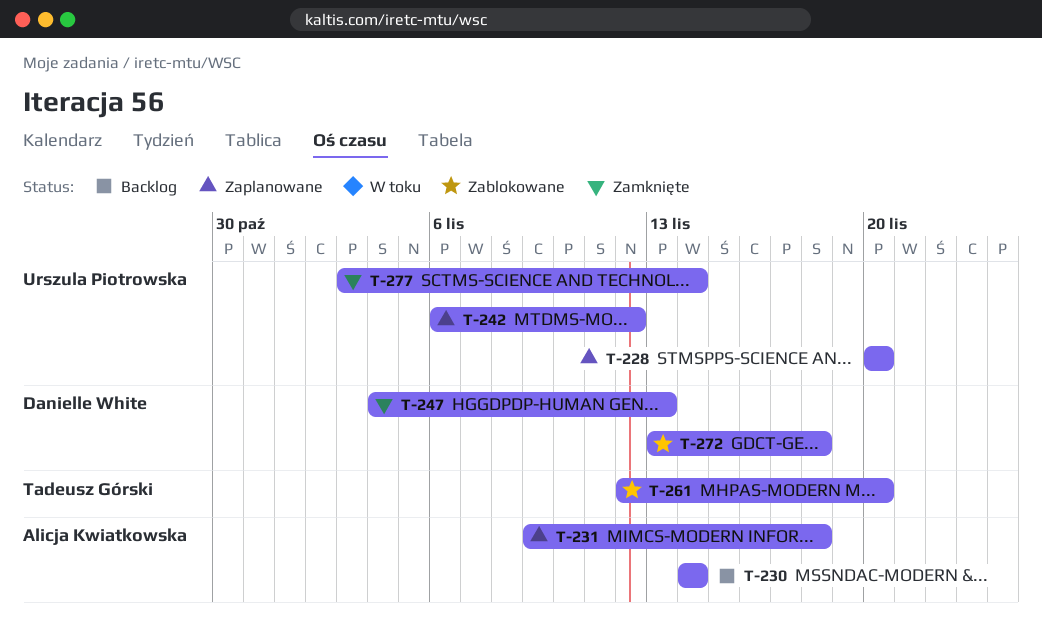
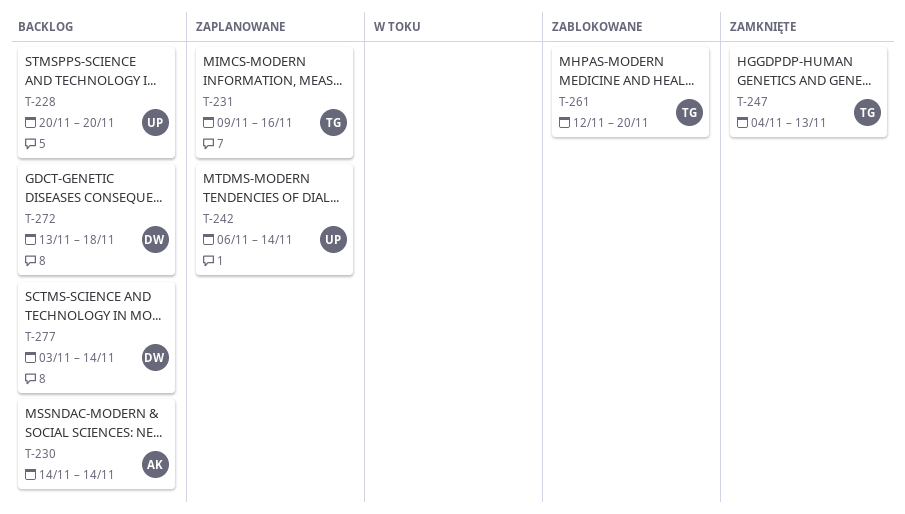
T-228, status: Zaplanowane -> Backlog
T-231, owner: Alicja Kwiatkowska -> Tadeusz Górski
T-231, due: Nov 18 -> Nov 16
T-242, due: Nov 12 -> Nov 14
T-247, owner: Danielle White -> Tadeusz Górski
T-272, status: Zablokowane -> Backlog
T-277, status: Zamknięte -> Backlog
T-277, owner: Urszula Piotrowska -> Danielle White

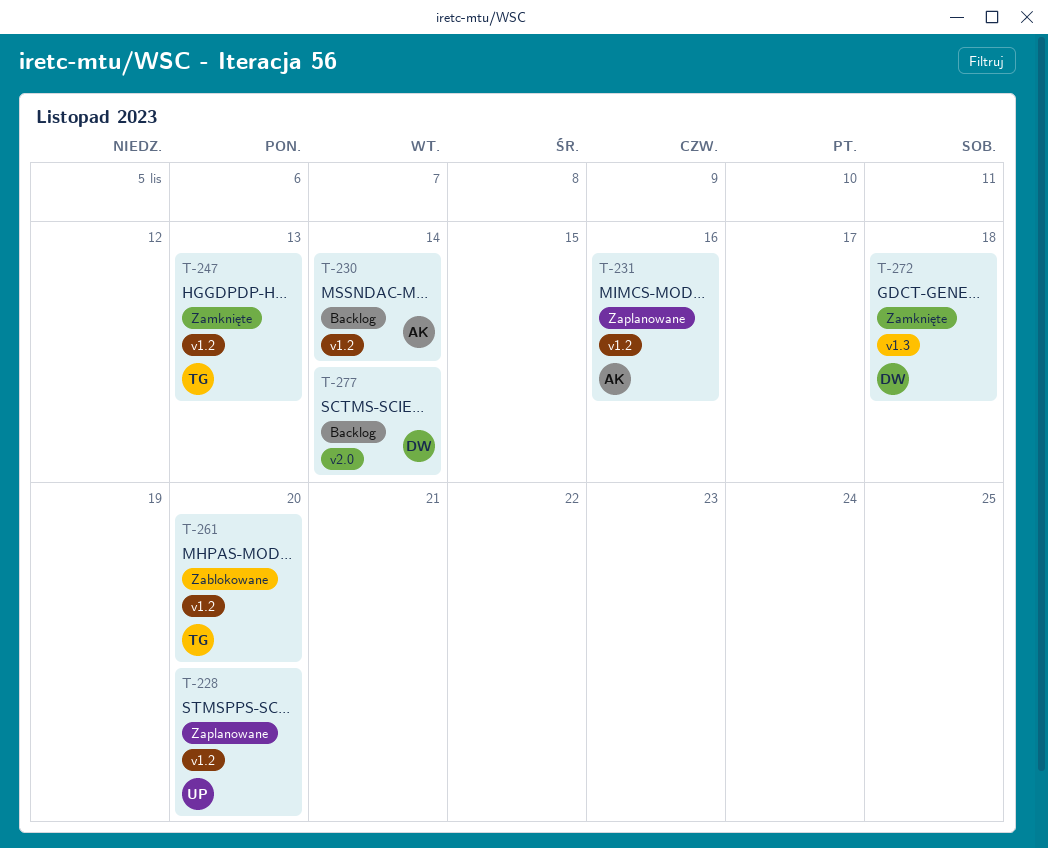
T-228, status: Backlog -> Zaplanowane
T-231, owner: TG -> AK
T-242: present -> none
T-272, status: Backlog -> Zamknięte

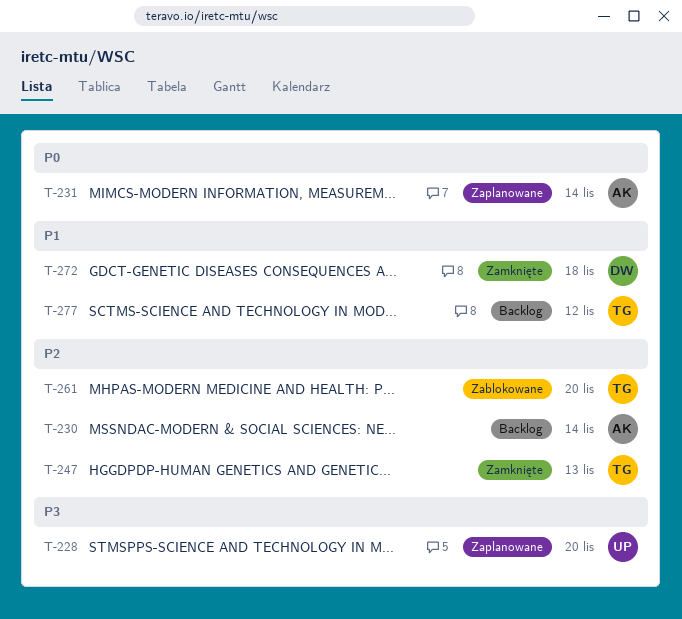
T-231, due: Nov 16 -> Nov 14
T-277, owner: DW -> TG
T-277, due: Nov 14 -> Nov 12

